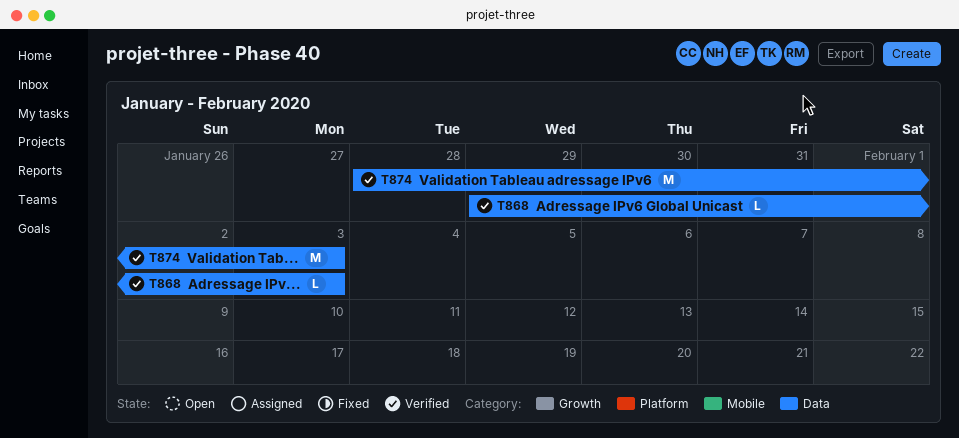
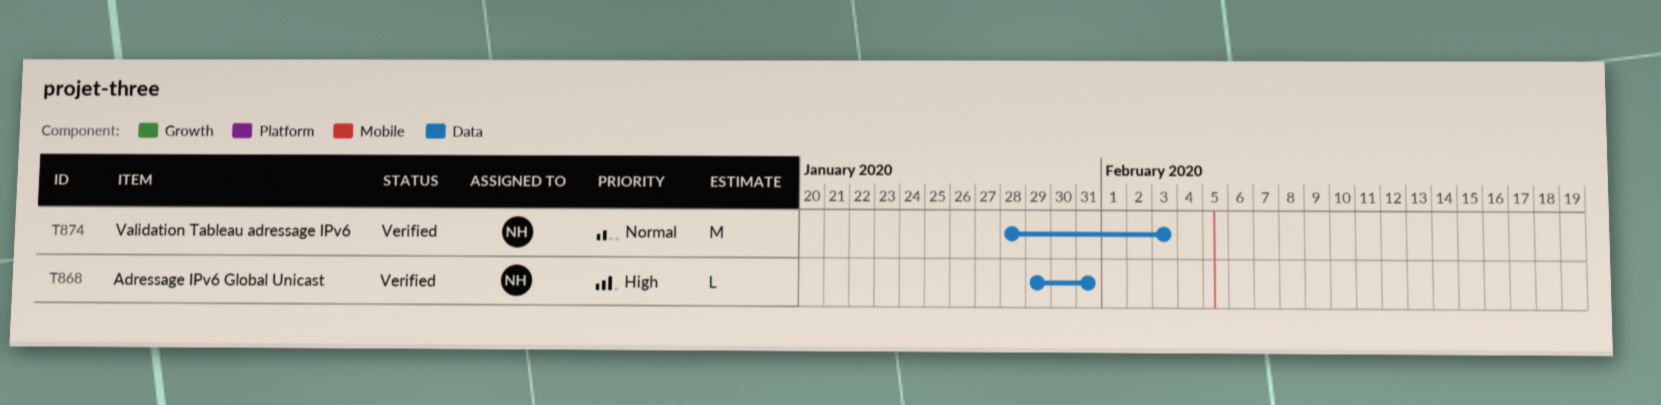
T868, due: Feb 3 -> Jan 31

